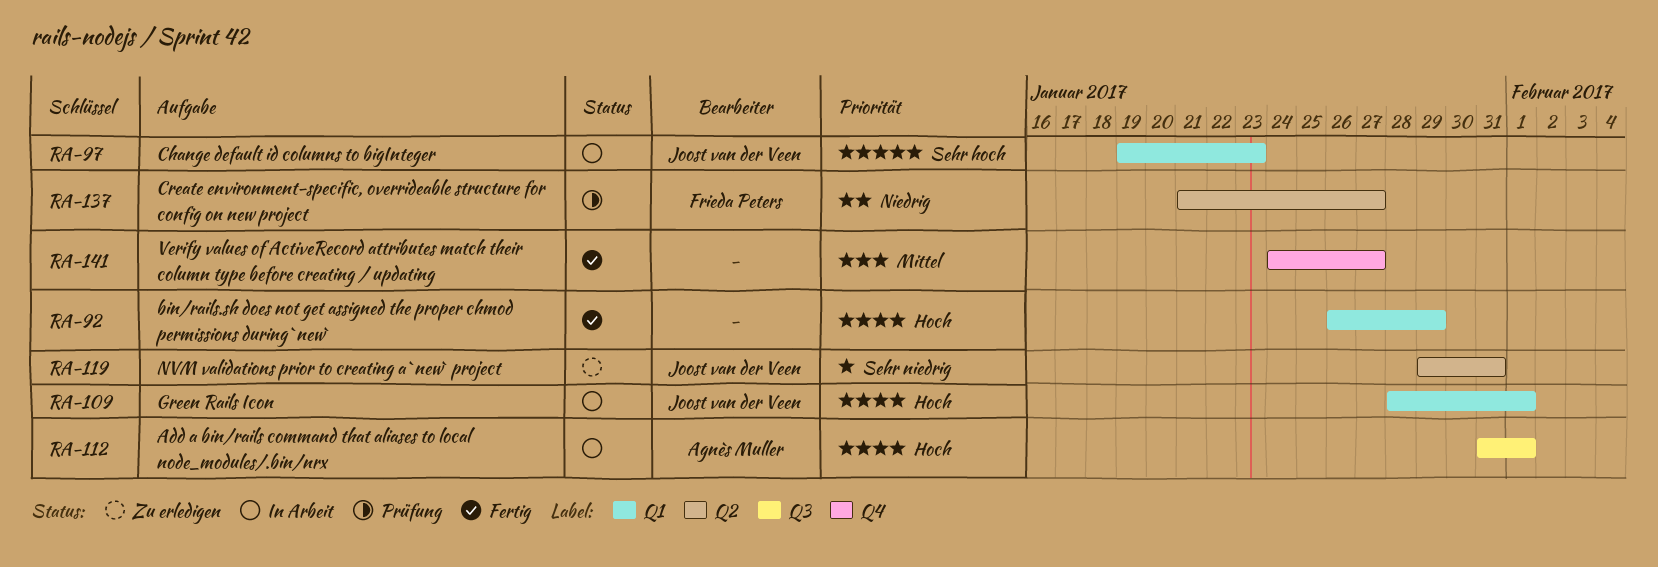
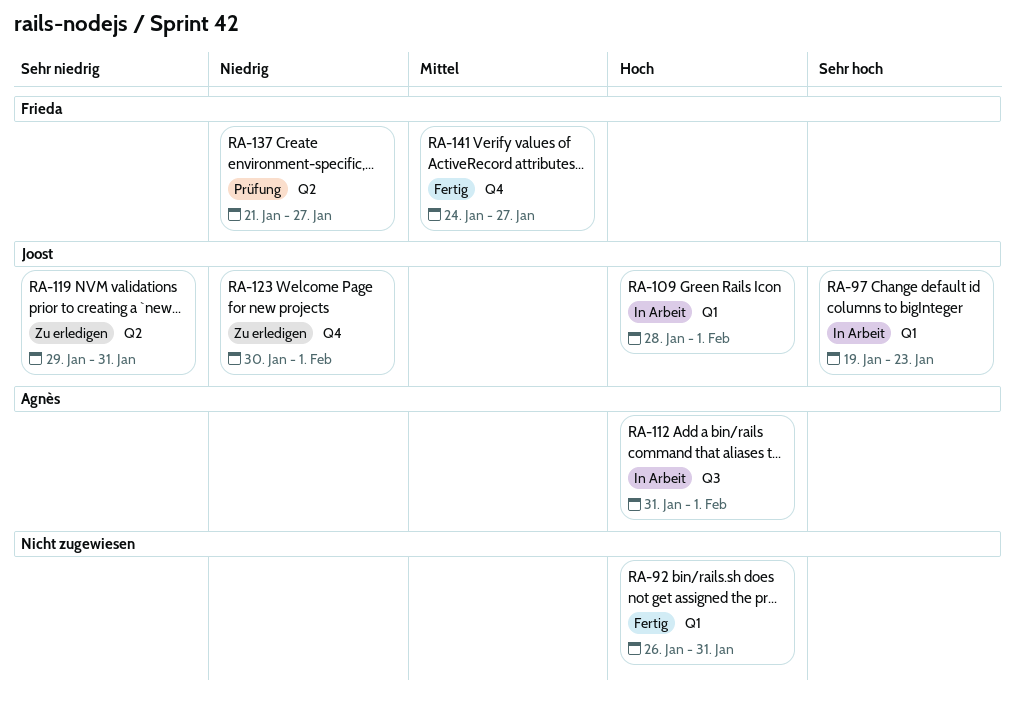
RA-92, due: Jan 29 -> Jan 31
RA-123: none -> present
RA-141, owner: none -> Frieda Peters

